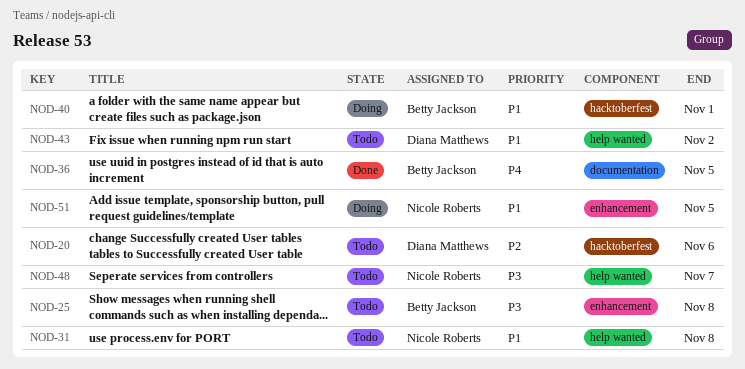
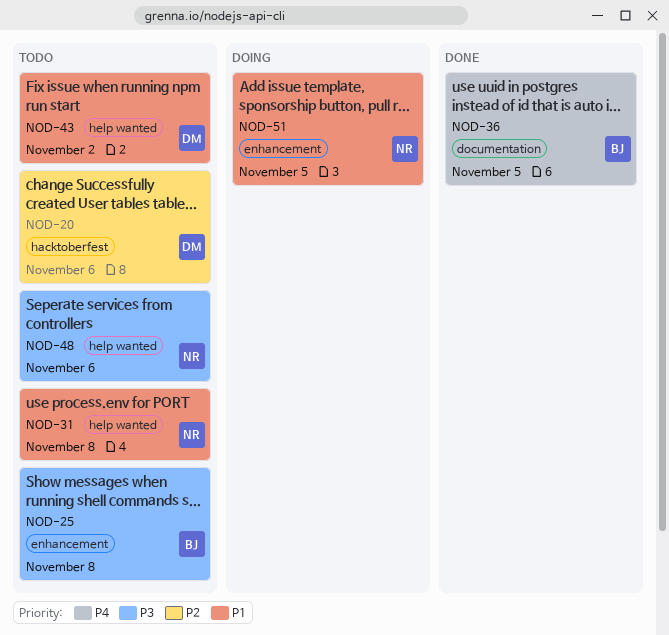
NOD-40: present -> none
NOD-48, due: Nov 7 -> Nov 6

